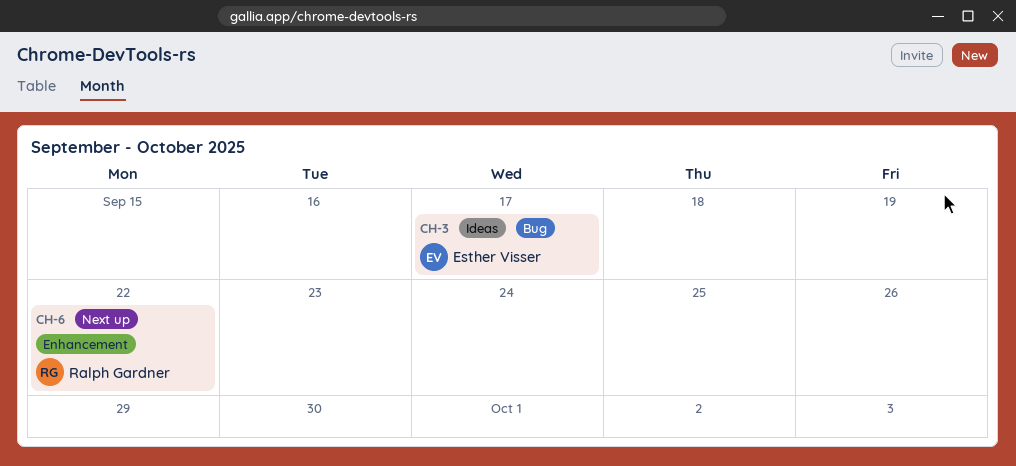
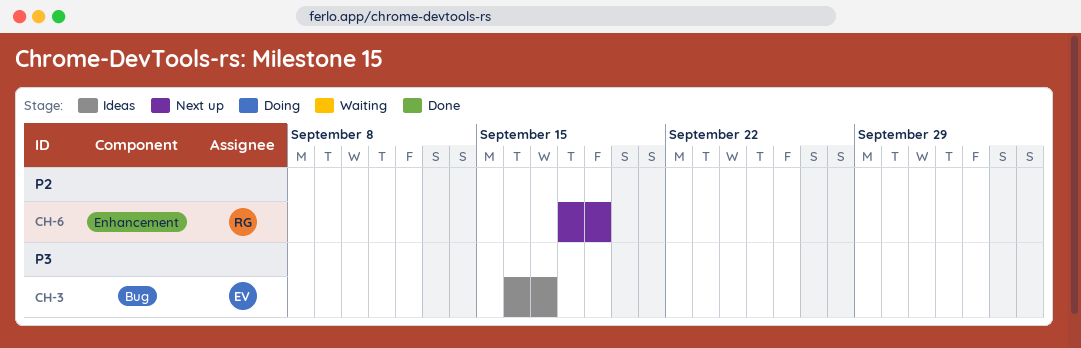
CH-6, due: Sep 22 -> Sep 19

